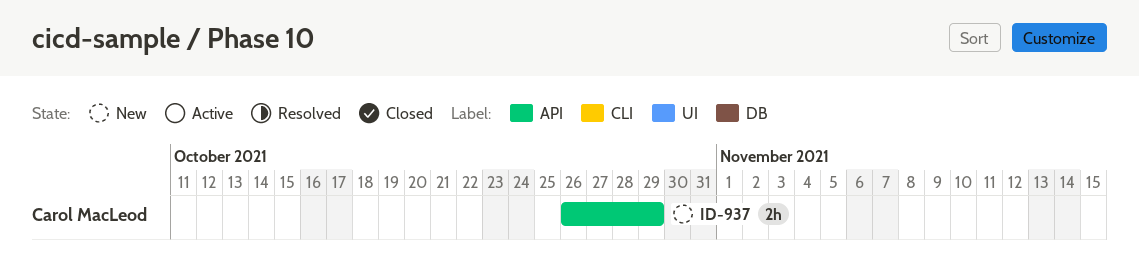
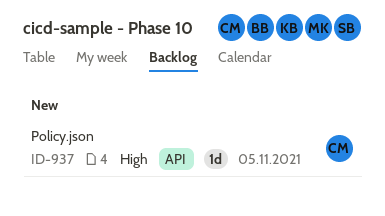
ID-937, estimate: 2h -> 1d
ID-937, due: Oct 29 -> Nov 5

